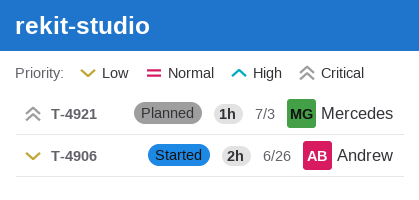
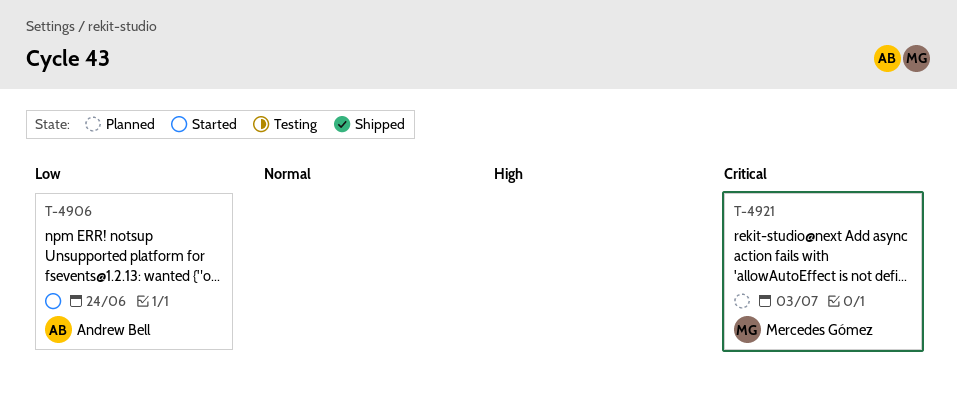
T-4906, due: Jun 26 -> Jun 24

